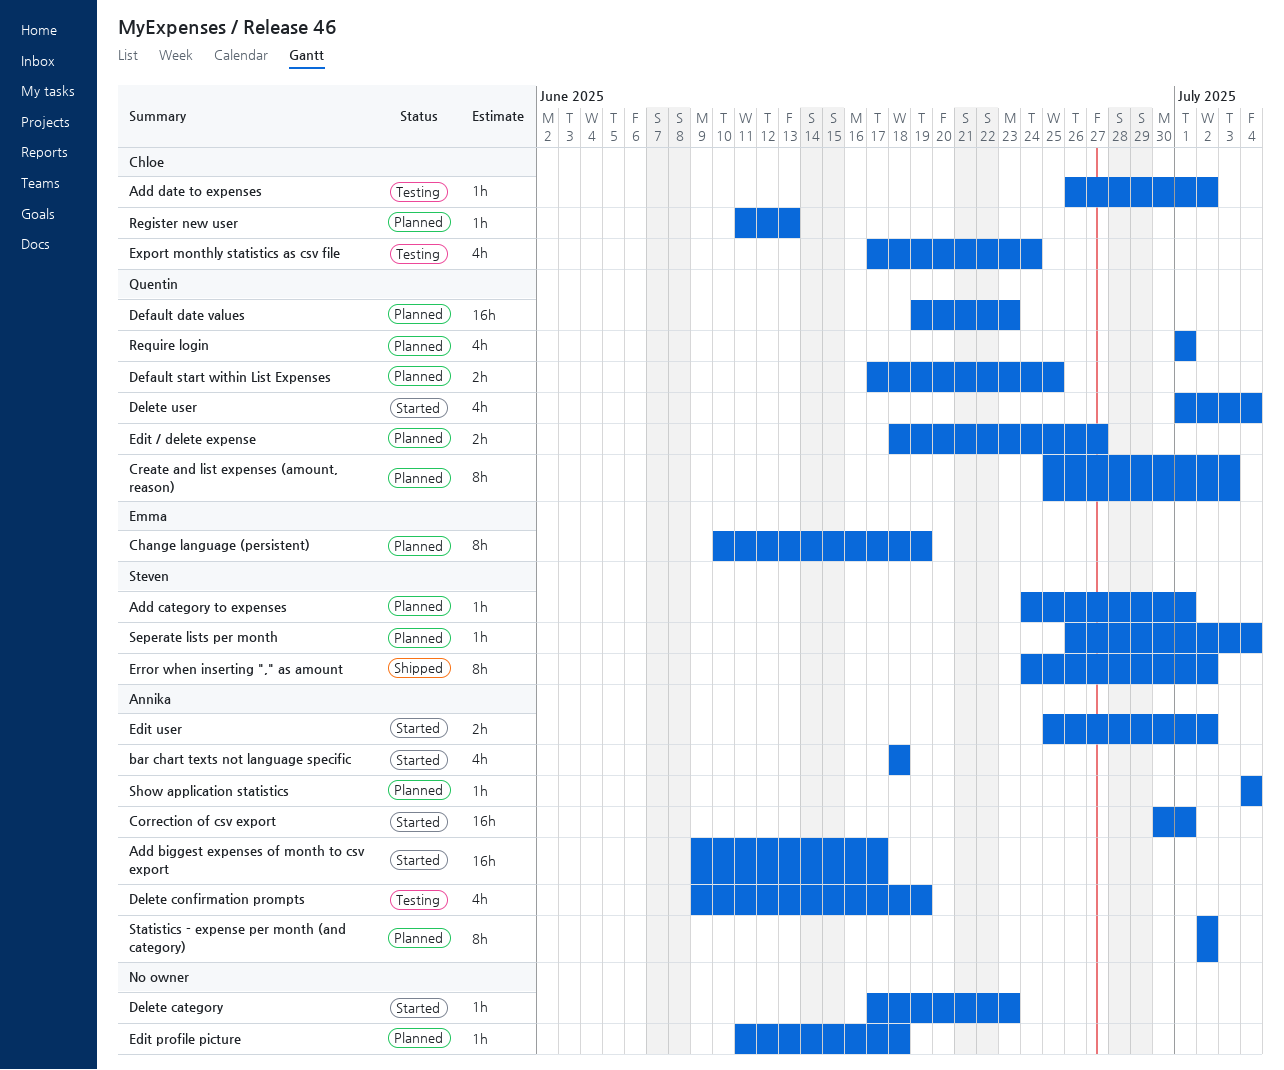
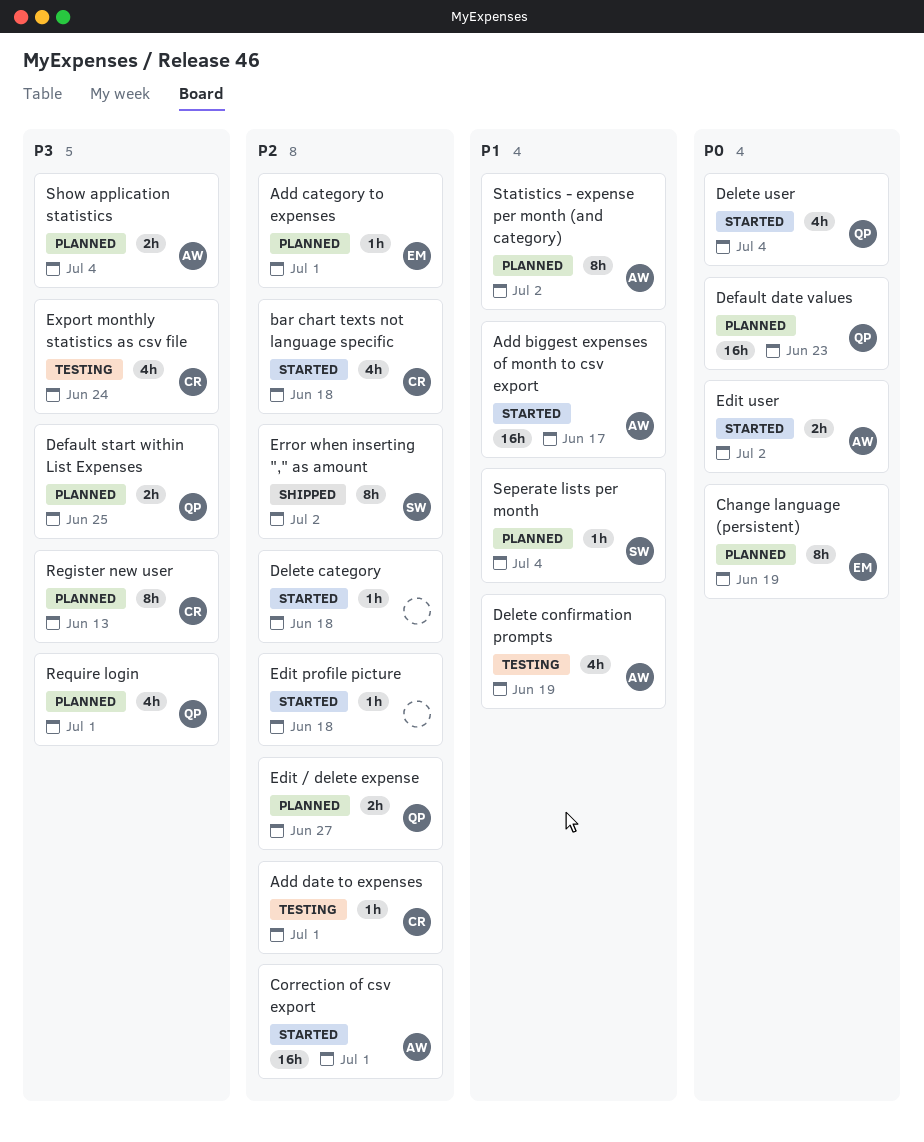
Add category to expenses, owner: Steven -> Emma
Add date to expenses, due: Jul 2 -> Jul 1
bar chart texts not language specific, owner: Annika -> Chloe
Create and list expenses (amount, reason): present -> none
Delete category, due: Jun 23 -> Jun 18
Edit profile picture, status: Planned -> Started
Register new user, estimate: 1h -> 8h
Show application statistics, estimate: 1h -> 2h

